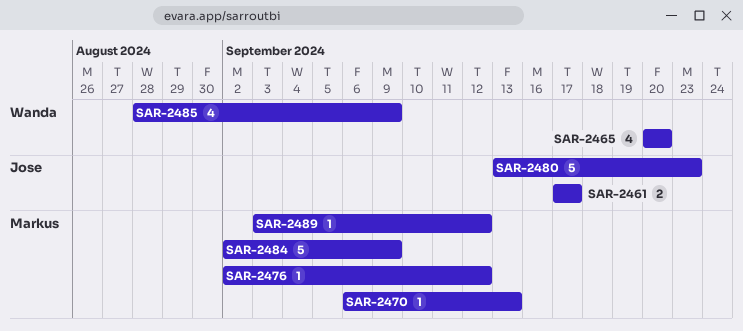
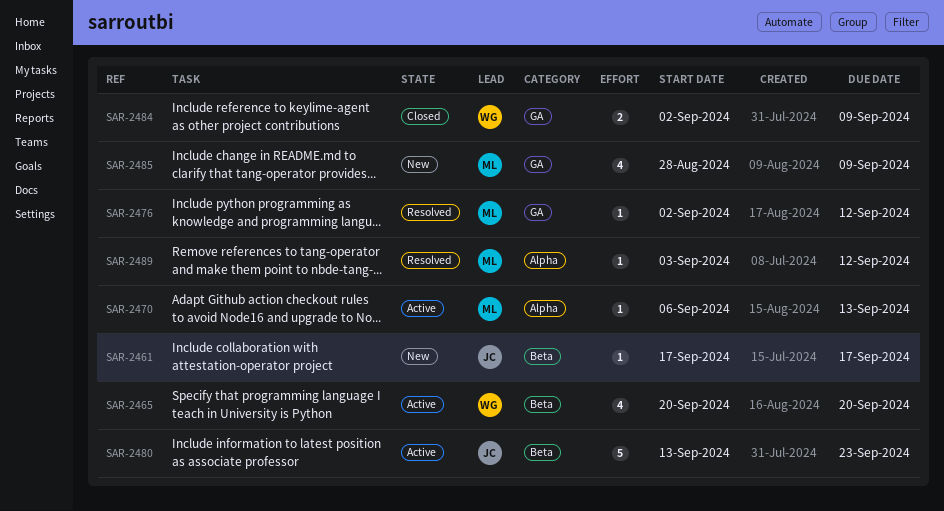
SAR-2461, estimate: 2 -> 1
SAR-2484, owner: Markus -> Wanda
SAR-2484, estimate: 5 -> 2
SAR-2485, owner: Wanda -> Markus

